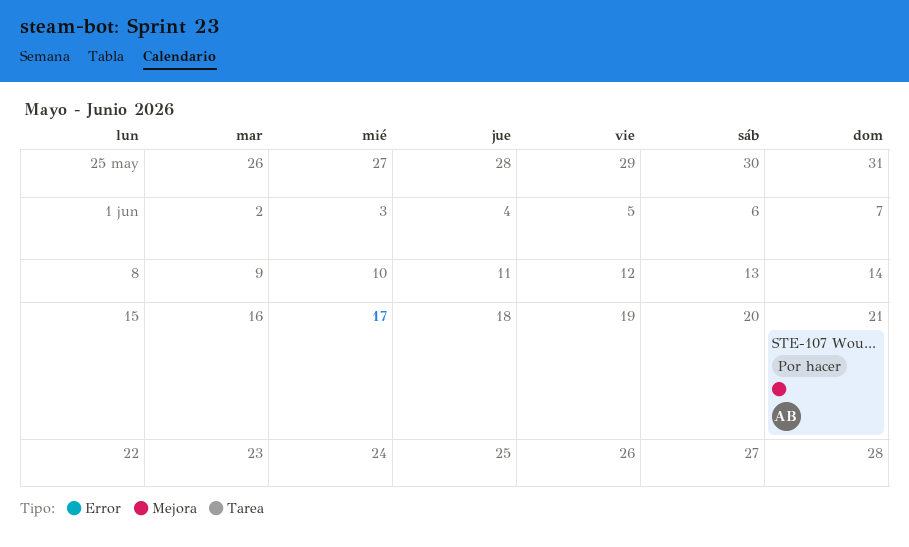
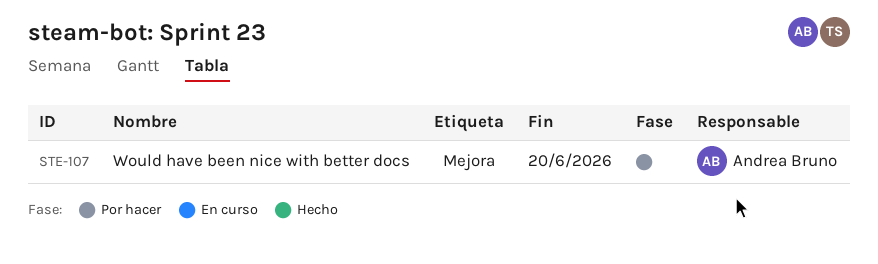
STE-107, due: Jun 21 -> Jun 20

